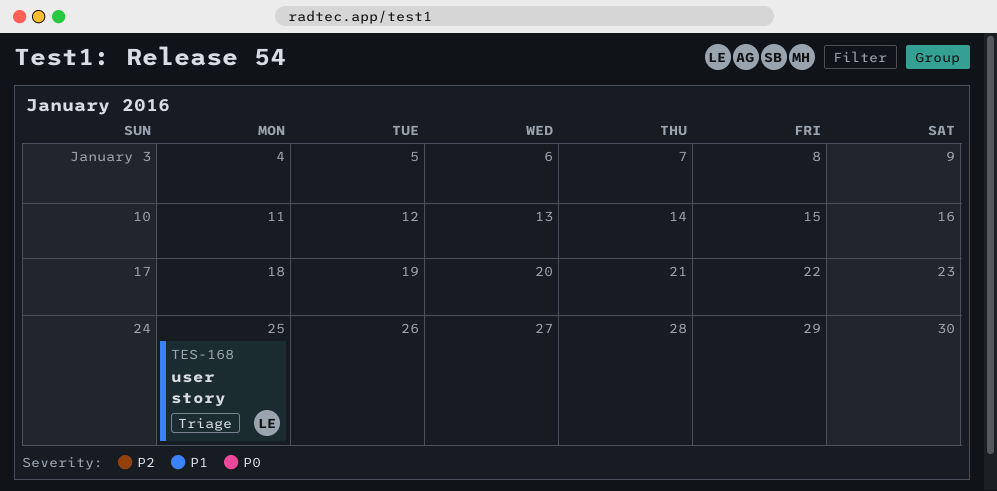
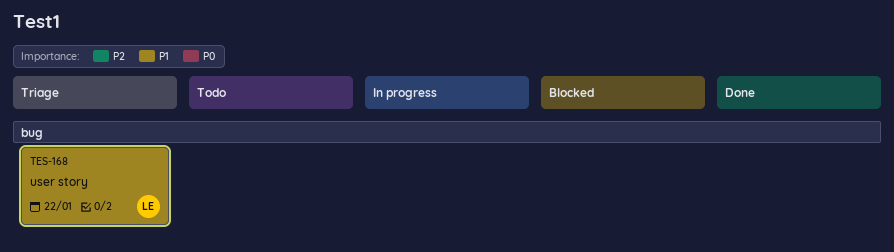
TES-168, due: Jan 25 -> Jan 22

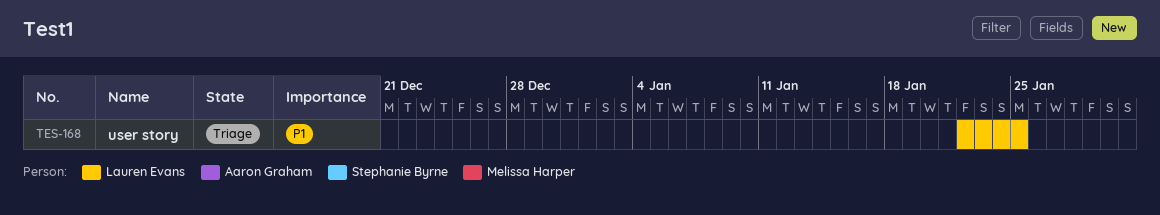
TES-168, due: Jan 22 -> Jan 25

